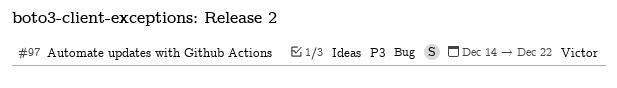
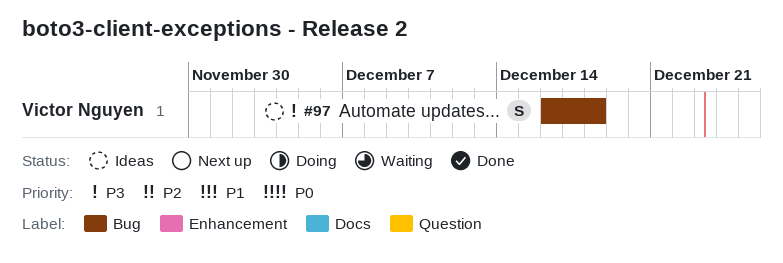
#97, start: Dec 14 -> Dec 16
#97, due: Dec 22 -> Dec 18

